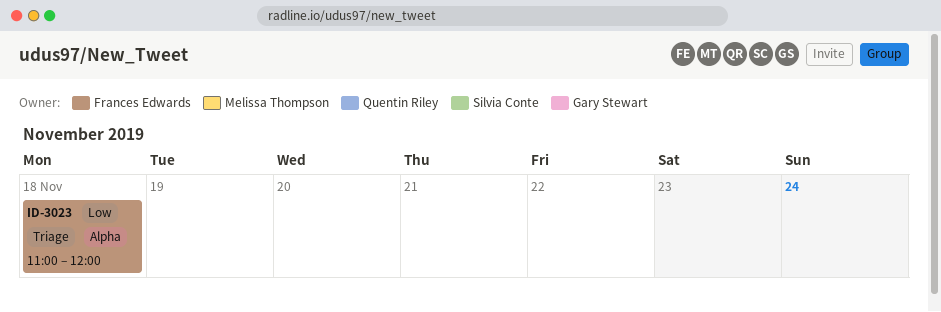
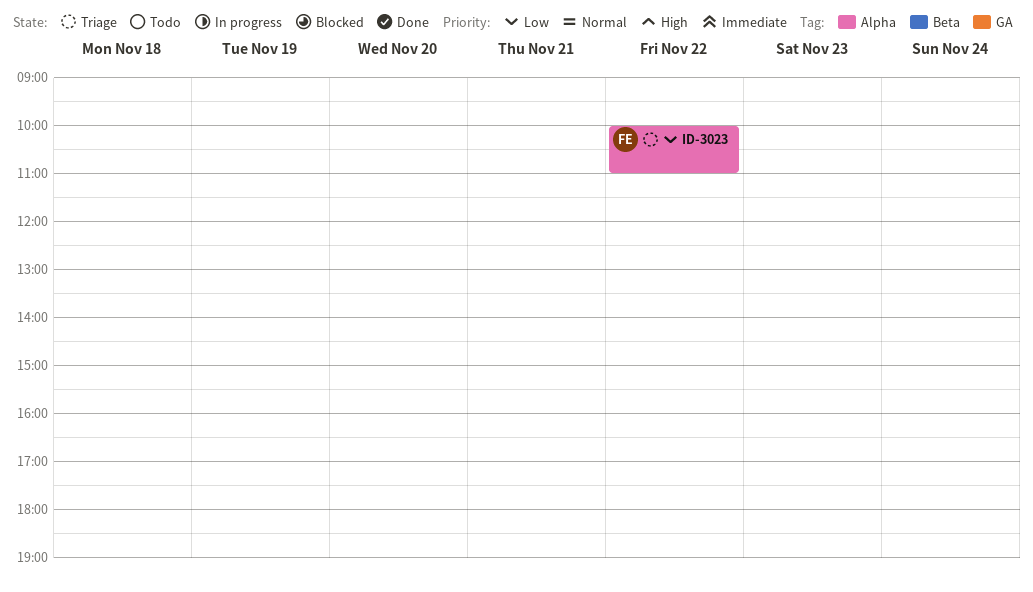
ID-3023, day: Nov 18 -> Nov 22
ID-3023, begins: 11:00 -> 10:00
ID-3023, ends: 12:00 -> 11:00

